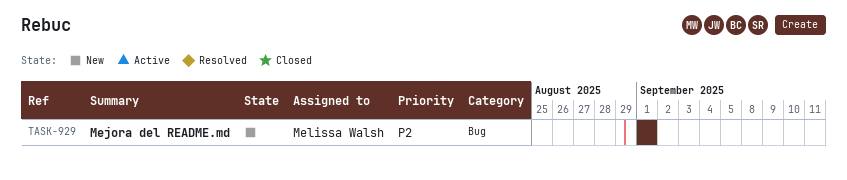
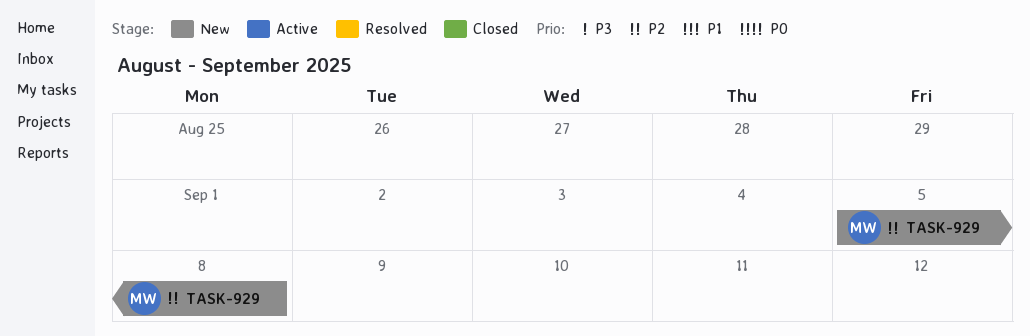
TASK-929, start: Sep 1 -> Sep 5
TASK-929, due: Sep 1 -> Sep 8

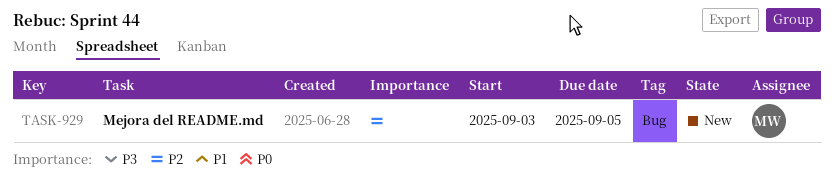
TASK-929, start: Sep 5 -> Sep 3
TASK-929, due: Sep 8 -> Sep 5

